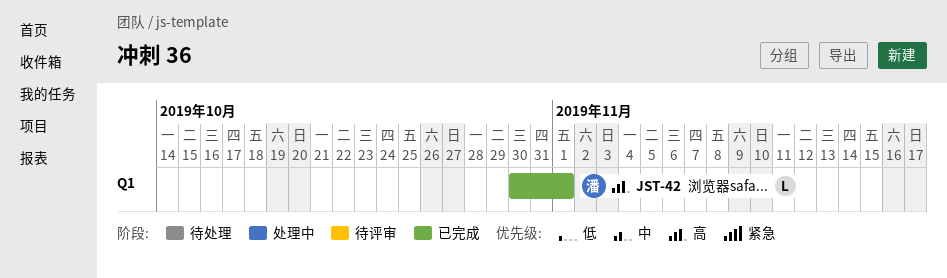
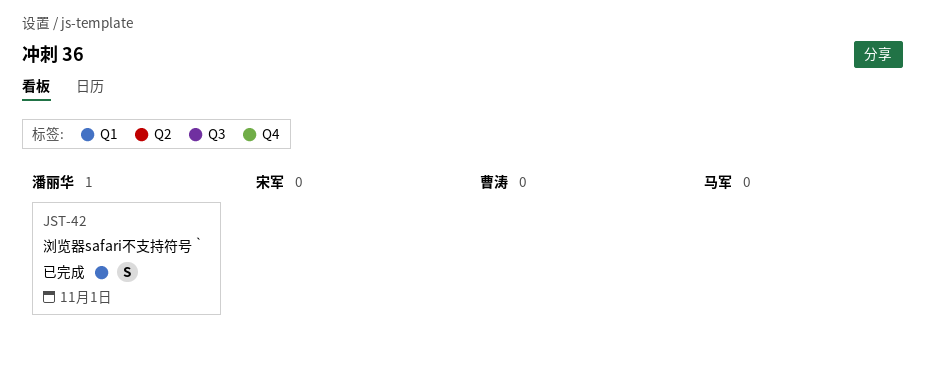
JST-42, estimate: L -> S

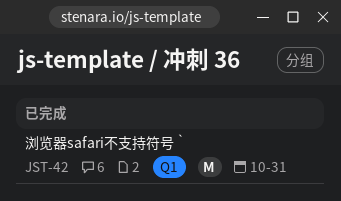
JST-42, estimate: S -> M
JST-42, due: Nov 1 -> Oct 31

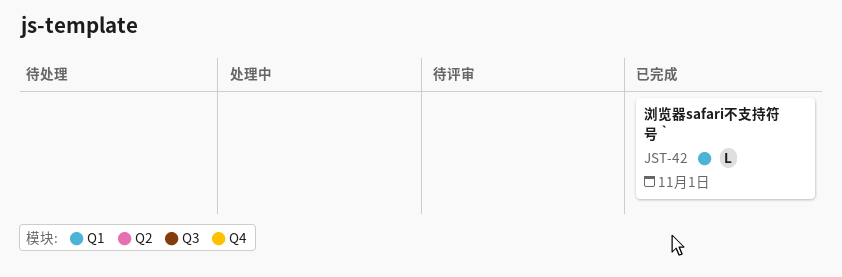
JST-42, estimate: M -> L
JST-42, due: Oct 31 -> Nov 1

